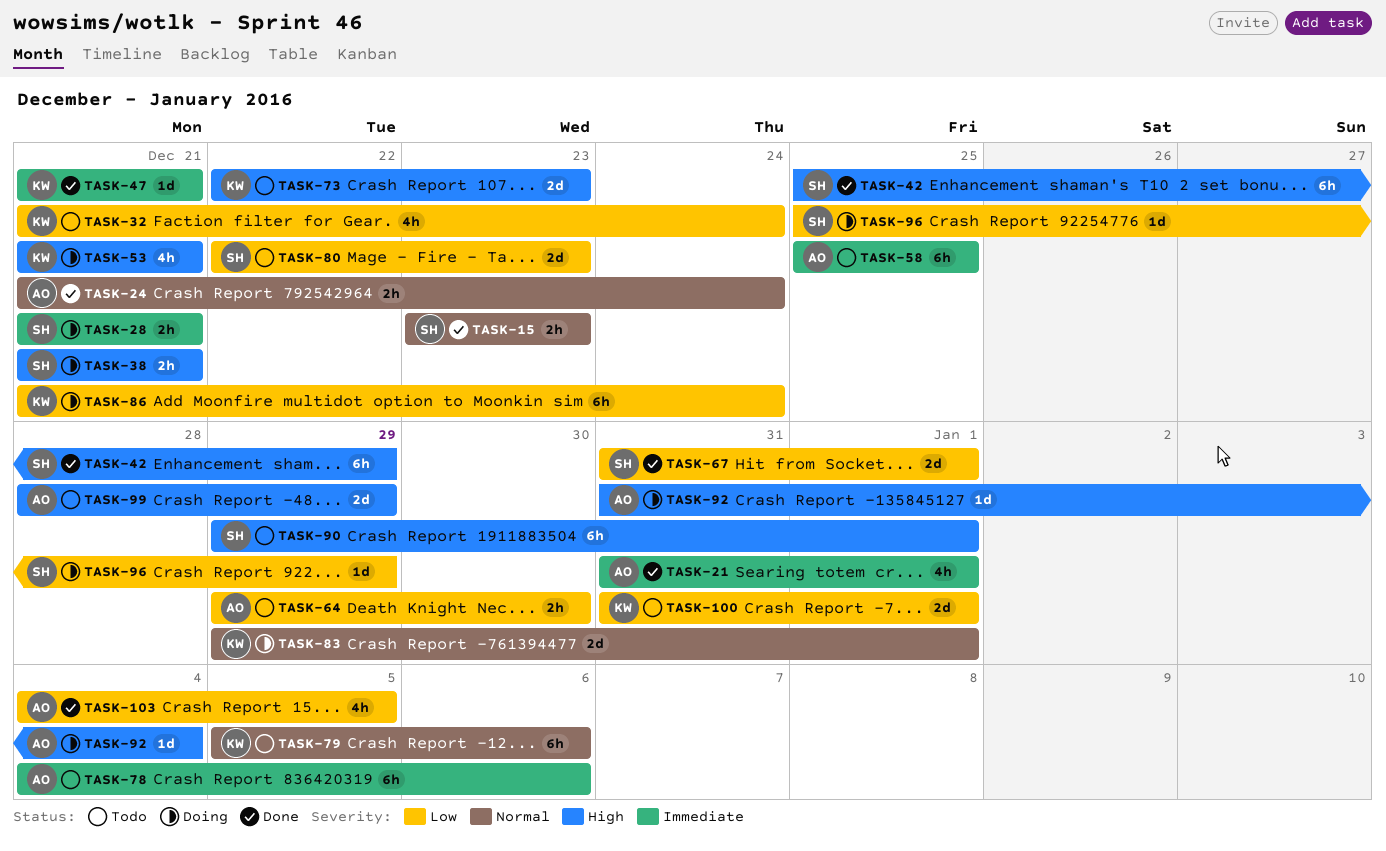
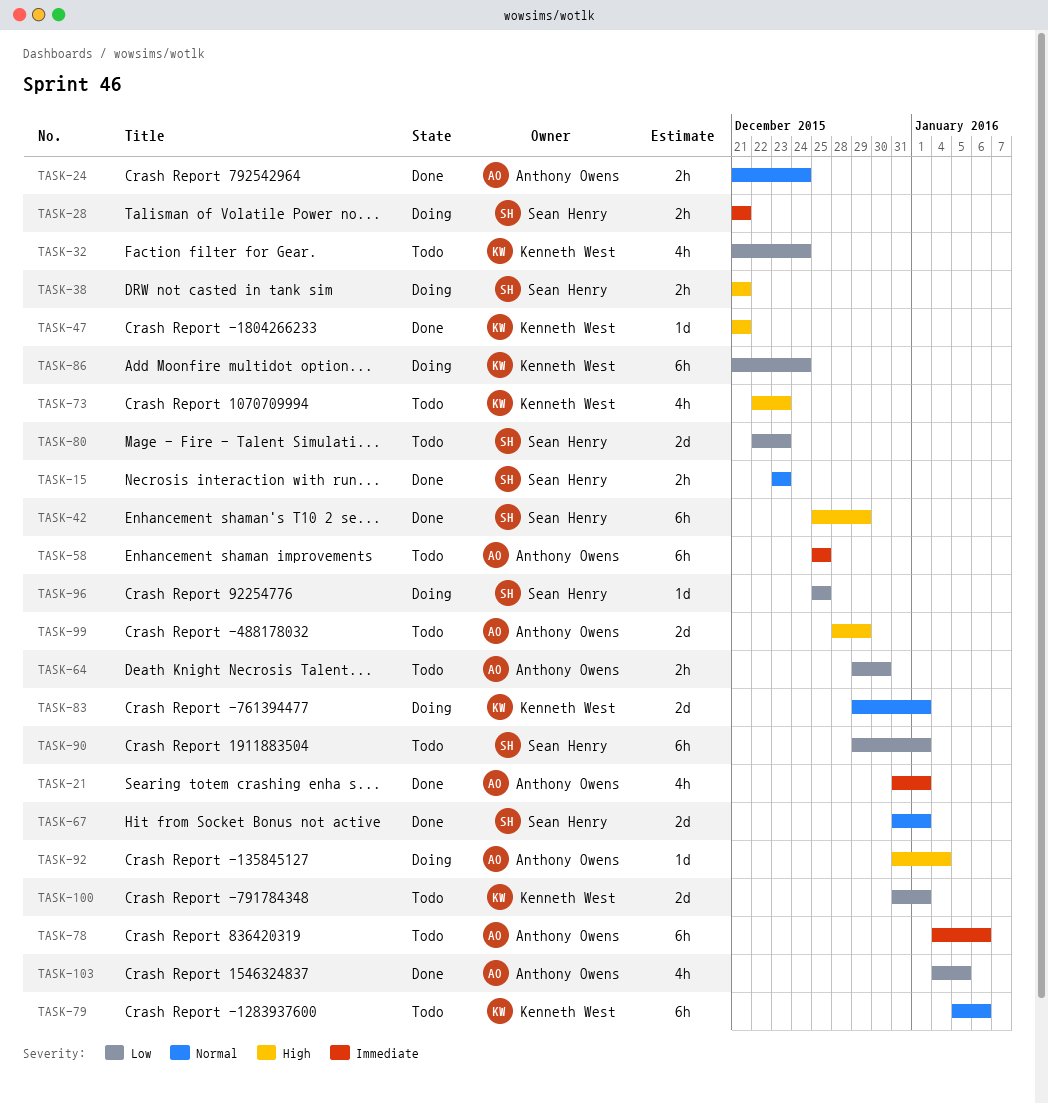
TASK-47, priority: Immediate -> High
TASK-53: present -> none
TASK-67, priority: Low -> Normal
TASK-73, estimate: 2d -> 4h
TASK-90, priority: High -> Low
TASK-96, due: Dec 29 -> Dec 25

